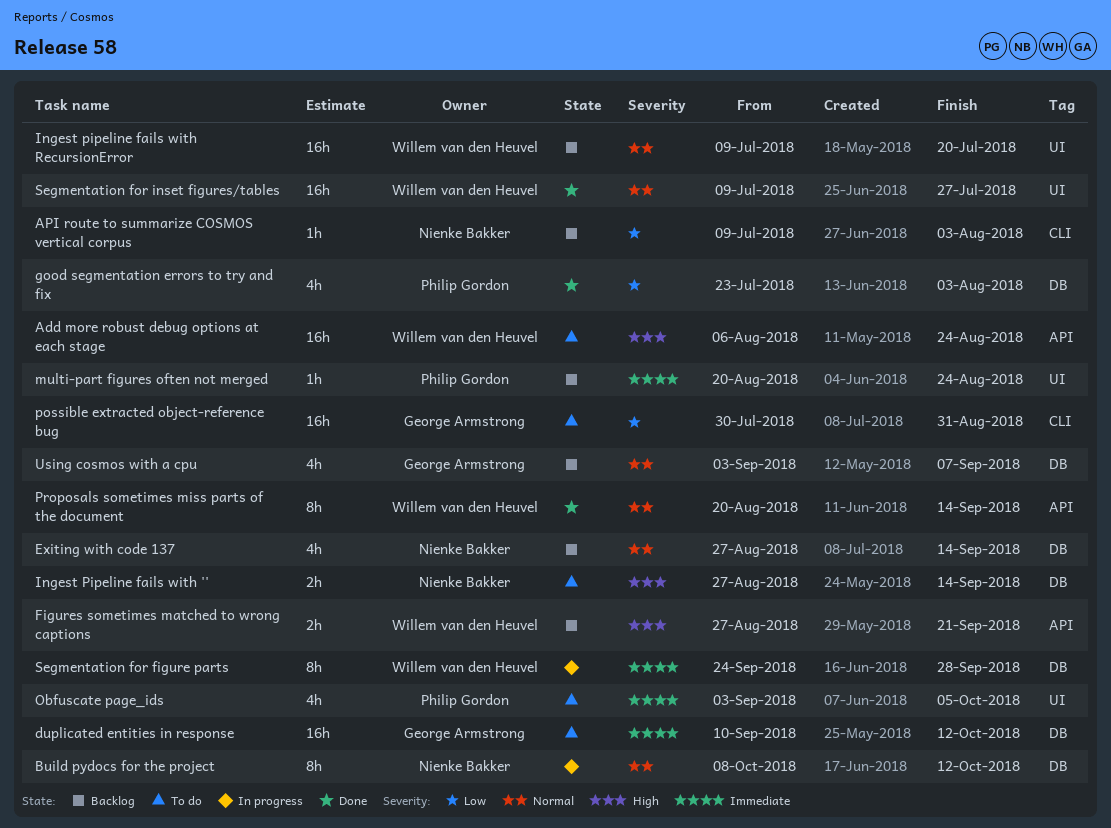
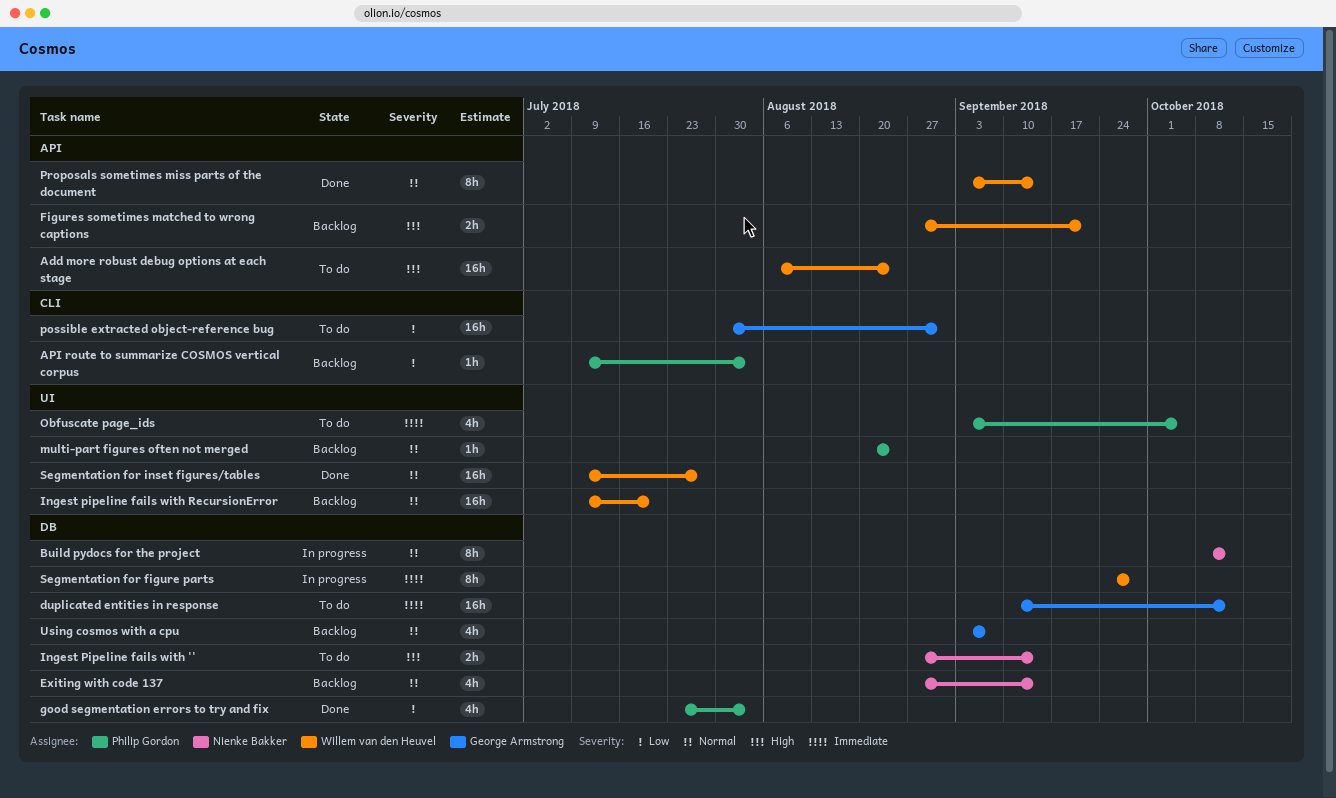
API route to summarize COSMOS vertical corpus, owner: Nienke Bakker -> Philip Gordon
multi-part figures often not merged, priority: Immediate -> Normal
Proposals sometimes miss parts of the document, start: Aug 20 -> Sep 3

